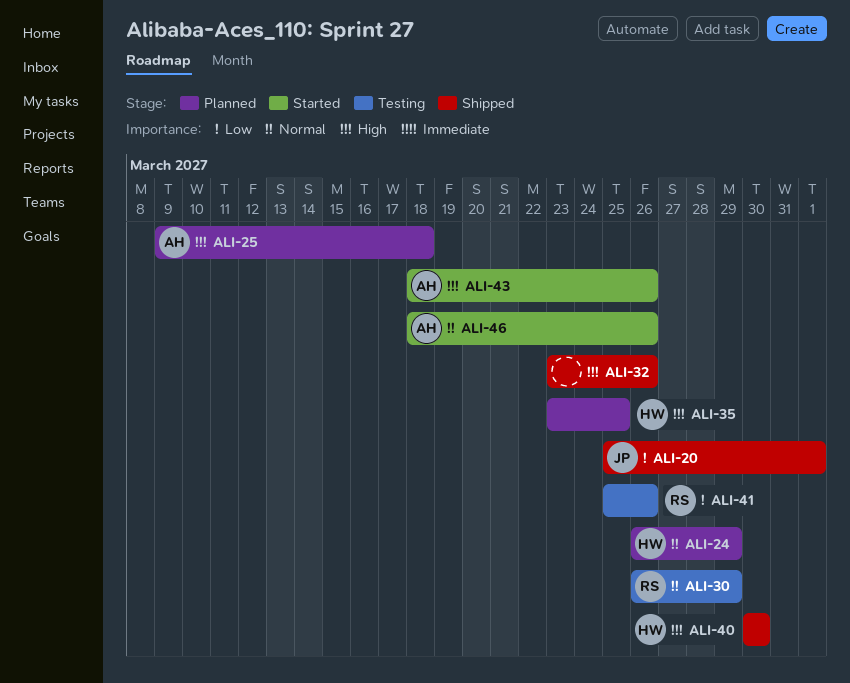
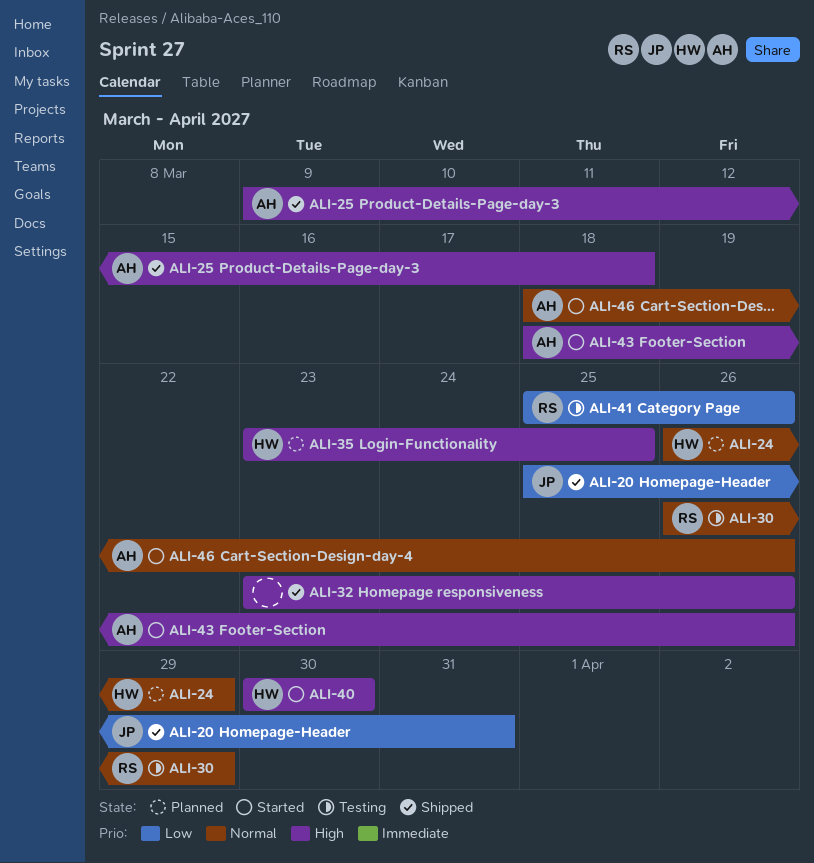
ALI-20, due: Apr 1 -> Mar 31
ALI-25, status: Planned -> Shipped
ALI-40, status: Shipped -> Started

